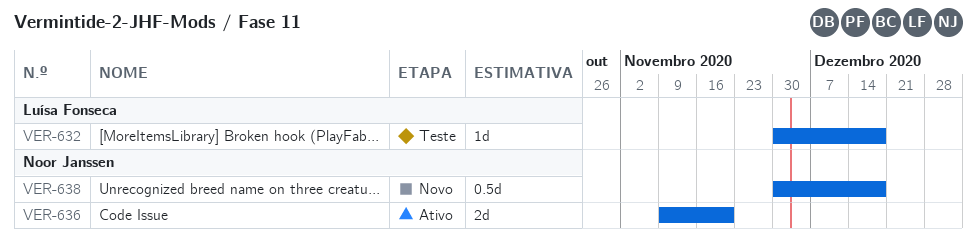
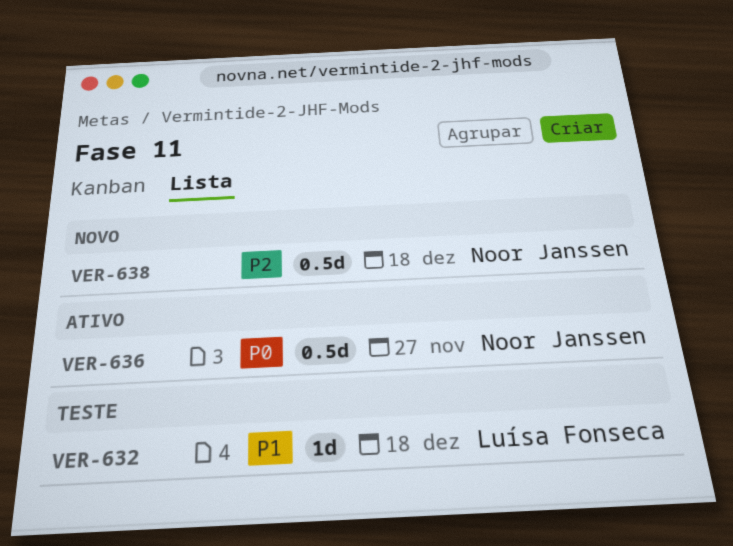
VER-636, estimate: 2d -> 0.5d
VER-636, due: Nov 20 -> Nov 27

